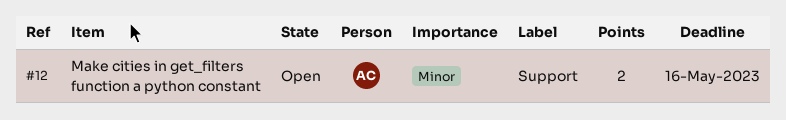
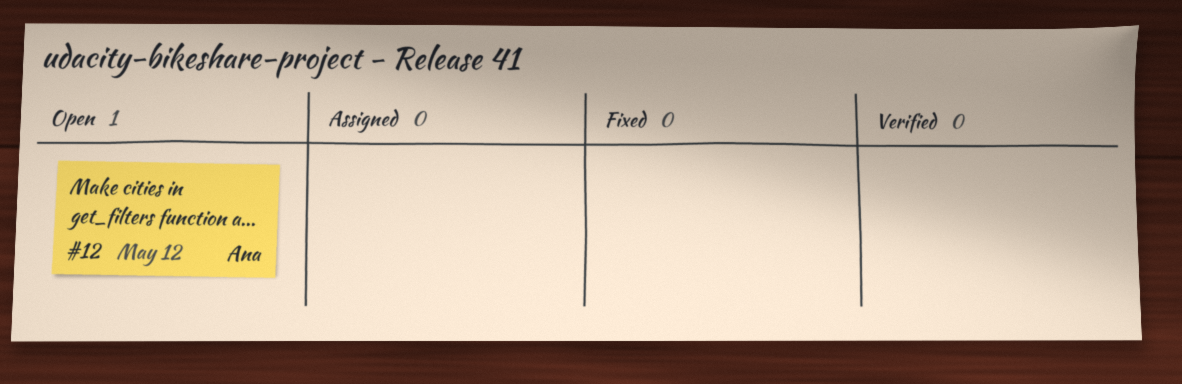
#12, due: May 16 -> May 12

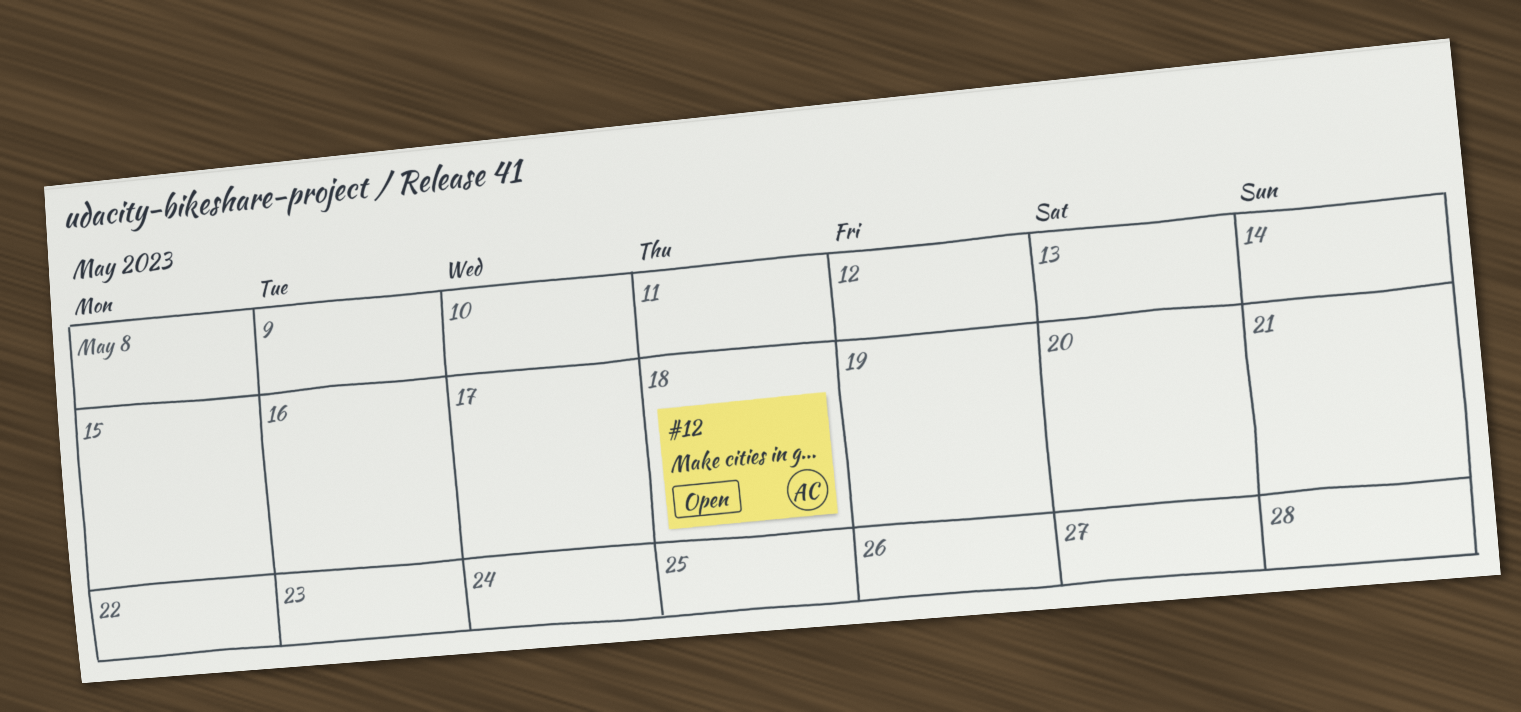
#12, due: May 12 -> May 18

